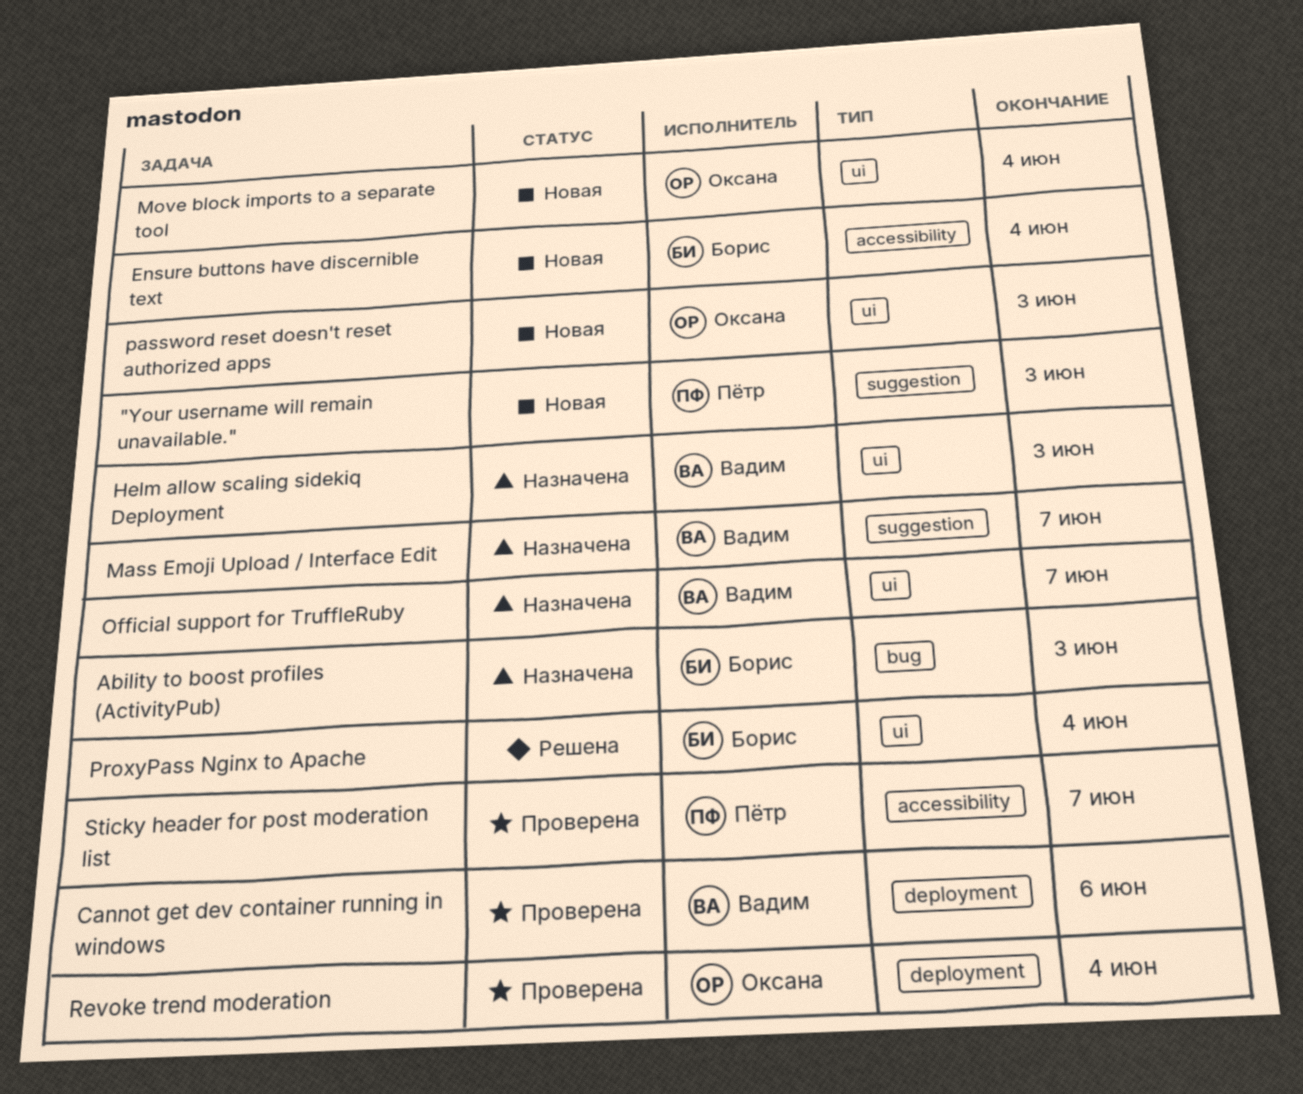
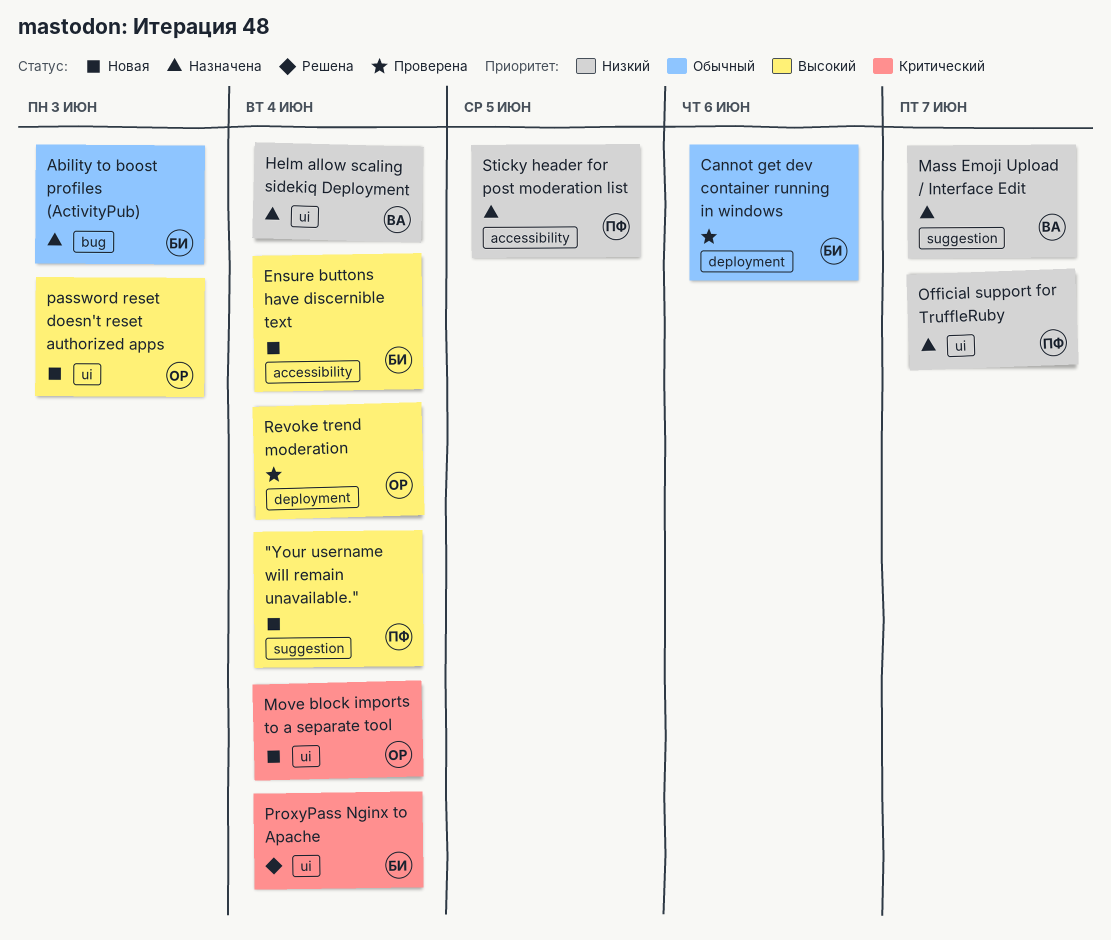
"Your username will remain unavailable.", due: Jun 3 -> Jun 4
Cannot get dev container running in windows, owner: Вадим -> Борис
Helm allow scaling sidekiq Deployment, due: Jun 3 -> Jun 4
Official support for TruffleRuby, owner: Вадим -> Пётр
Sticky header for post moderation list, status: Проверена -> Назначена
Sticky header for post moderation list, due: Jun 7 -> Jun 5

